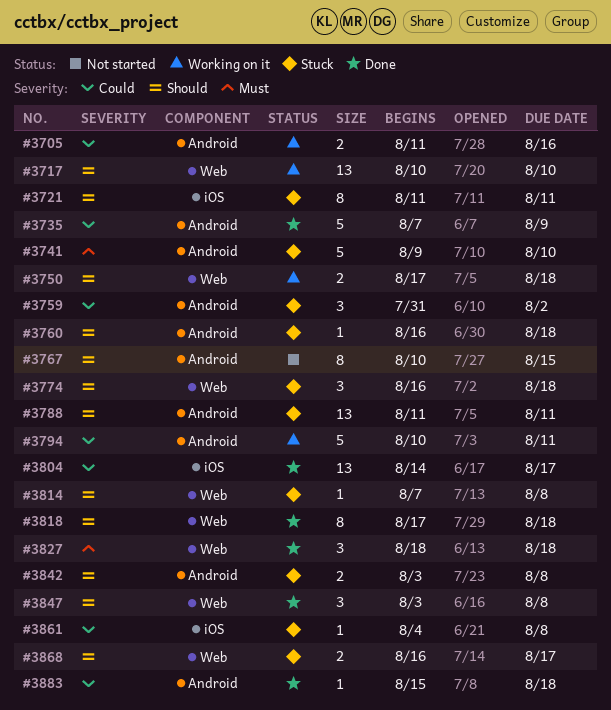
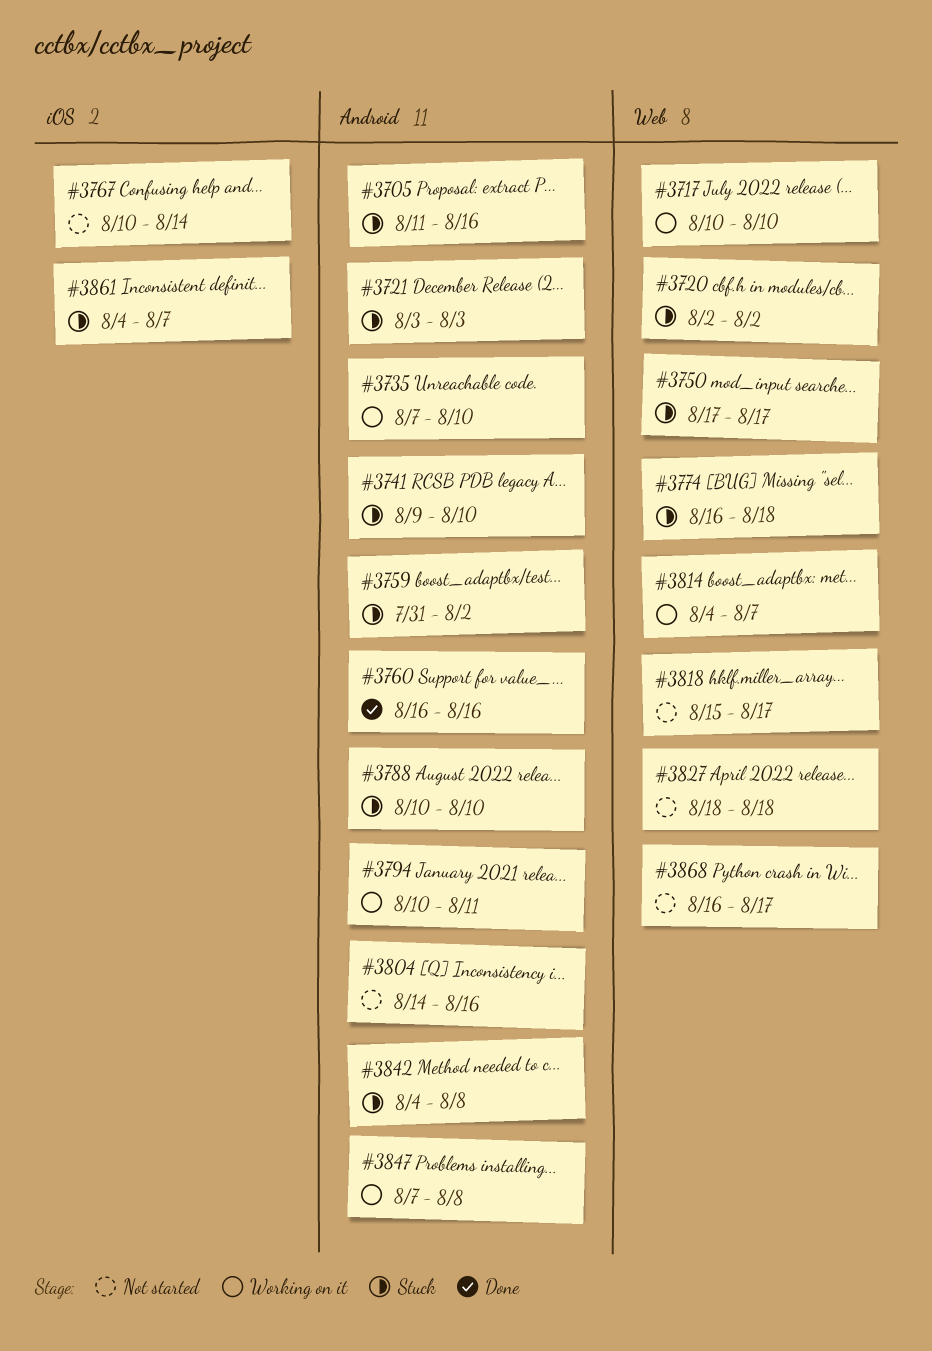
#3705, status: Working on it -> Stuck
#3720: none -> present
#3721, label: iOS -> Android
#3721, start: Aug 11 -> Aug 3
#3721, due: Aug 11 -> Aug 3
#3735, status: Done -> Working on it
#3735, due: Aug 9 -> Aug 10
#3750, status: Working on it -> Stuck
#3750, due: Aug 18 -> Aug 17
#3760, status: Stuck -> Done
#3760, due: Aug 18 -> Aug 16
#3767, label: Android -> iOS
#3767, due: Aug 15 -> Aug 14
#3788, start: Aug 11 -> Aug 10
#3788, due: Aug 11 -> Aug 10
#3804, status: Done -> Not started
#3804, label: iOS -> Android
#3804, due: Aug 17 -> Aug 16
#3814, status: Stuck -> Working on it
#3814, start: Aug 7 -> Aug 4
#3814, due: Aug 8 -> Aug 7
#3818, status: Done -> Not started
#3818, start: Aug 17 -> Aug 15
#3818, due: Aug 18 -> Aug 17
#3827, status: Done -> Not started
#3842, start: Aug 3 -> Aug 4
#3847, status: Done -> Working on it
#3847, label: Web -> Android
#3847, start: Aug 3 -> Aug 7
#3861, due: Aug 8 -> Aug 7
#3868, status: Stuck -> Not started
#3883: present -> none

